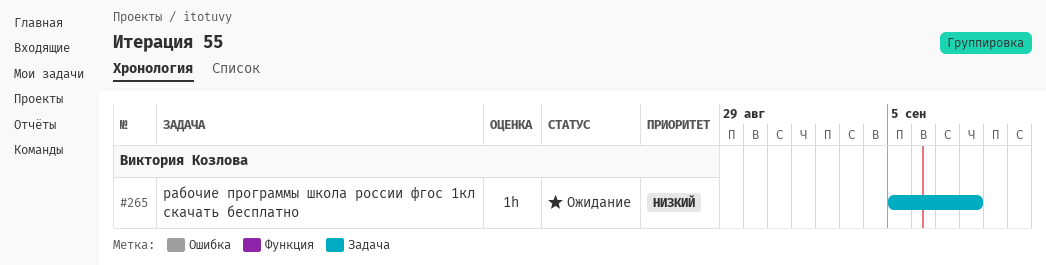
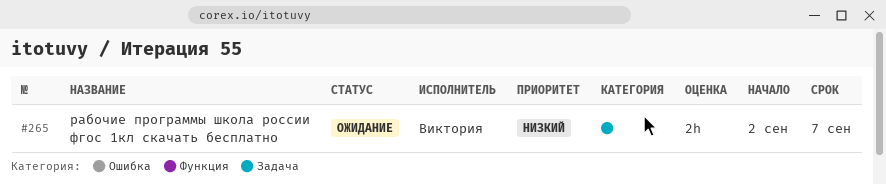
#265, estimate: 1h -> 2h
#265, start: Sep 5 -> Sep 2
#265, due: Sep 8 -> Sep 7

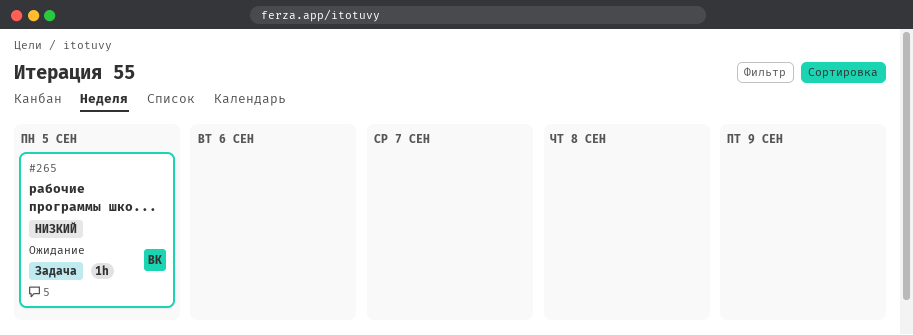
#265, estimate: 2h -> 1h
#265, due: Sep 7 -> Sep 5

